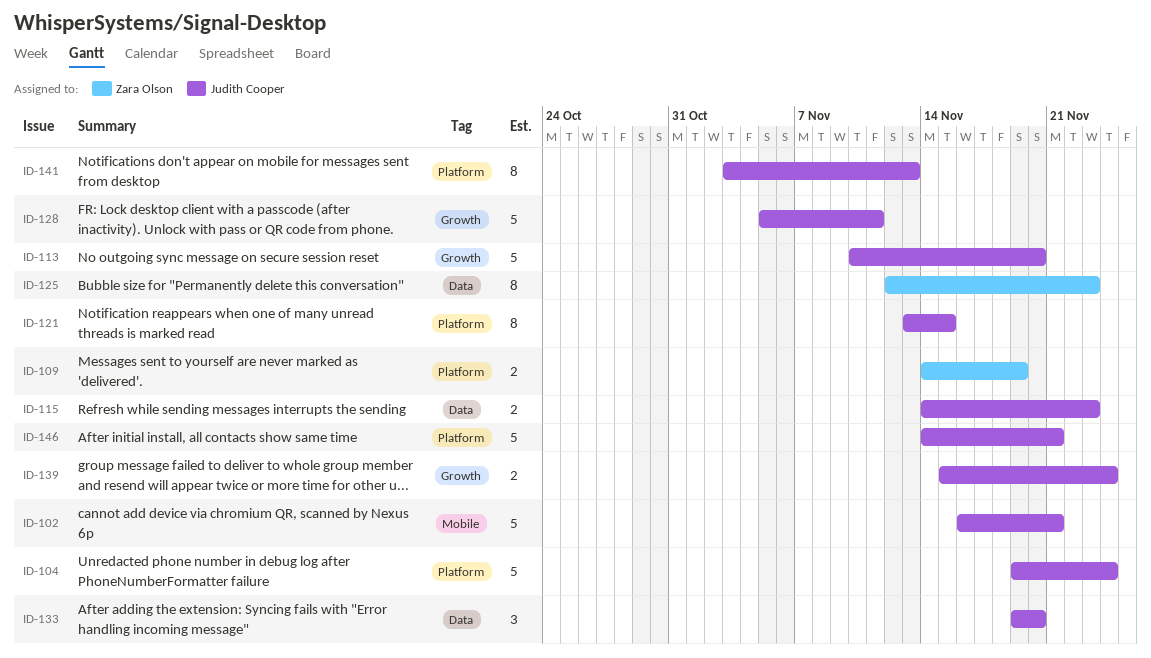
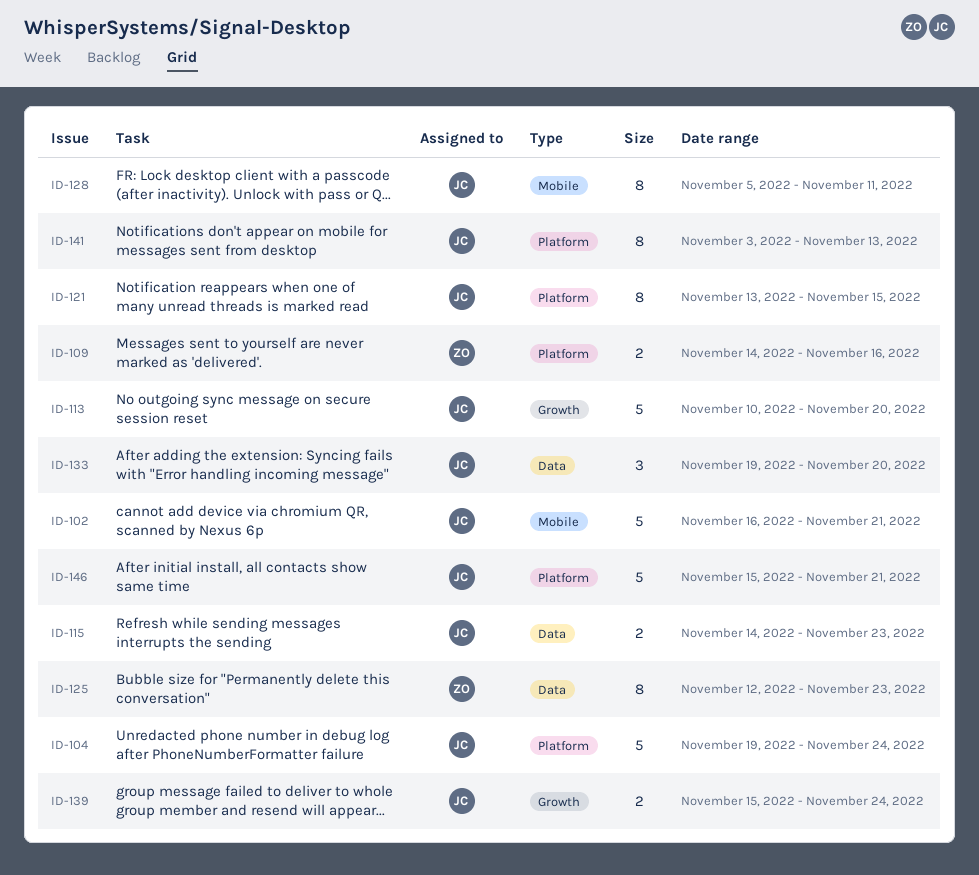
ID-109, due: Nov 19 -> Nov 16
ID-128, label: Growth -> Mobile
ID-128, estimate: 5 -> 8
ID-146, start: Nov 14 -> Nov 15

